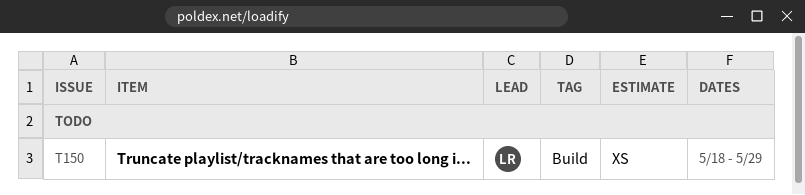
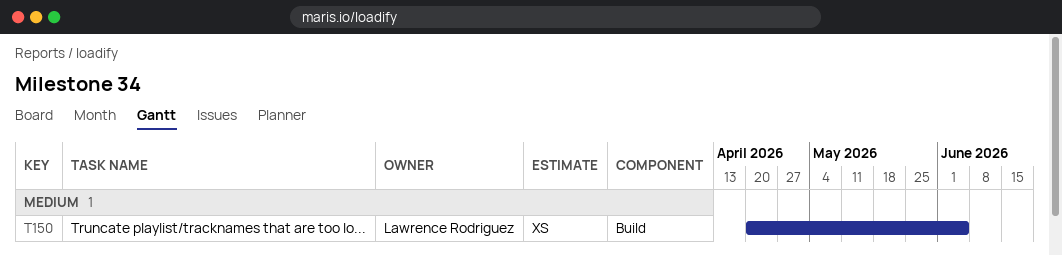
T150, start: May 18 -> Apr 20
T150, due: May 29 -> Jun 5

